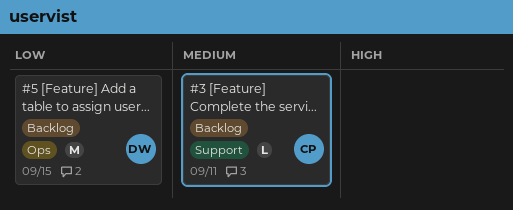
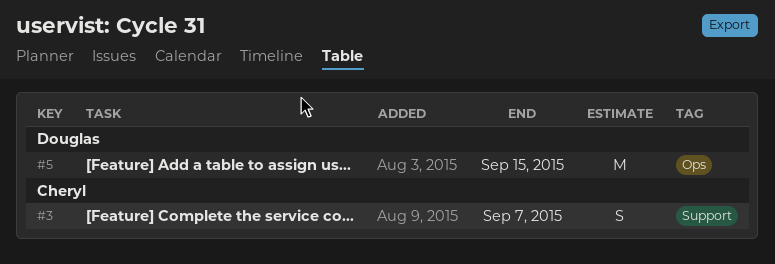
#3, estimate: L -> S
#3, due: Sep 11 -> Sep 7

